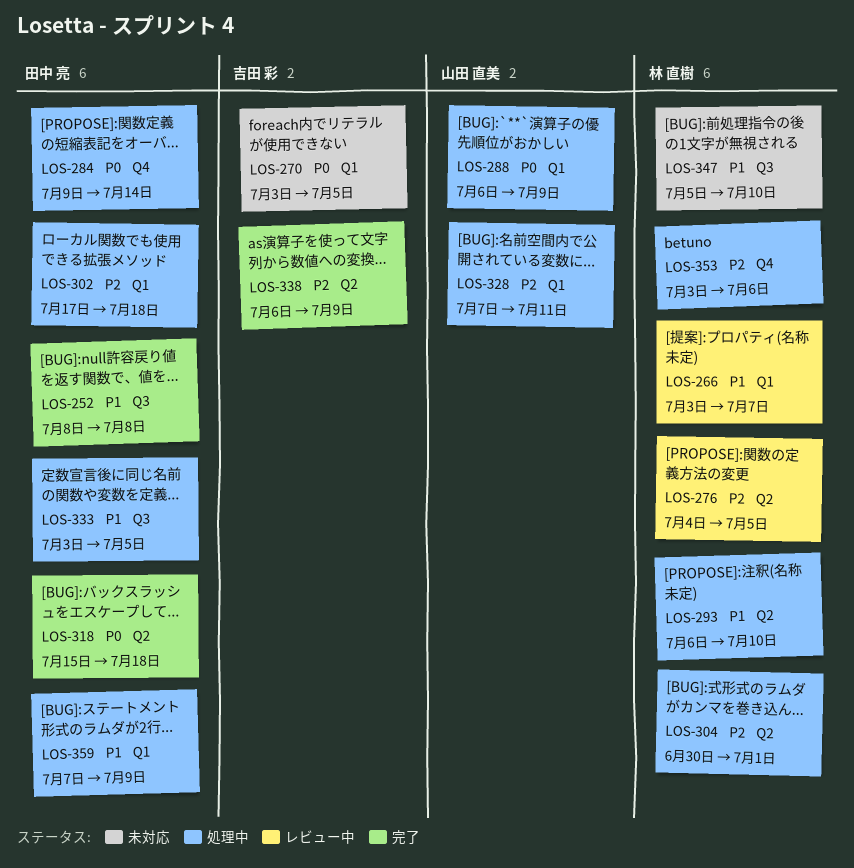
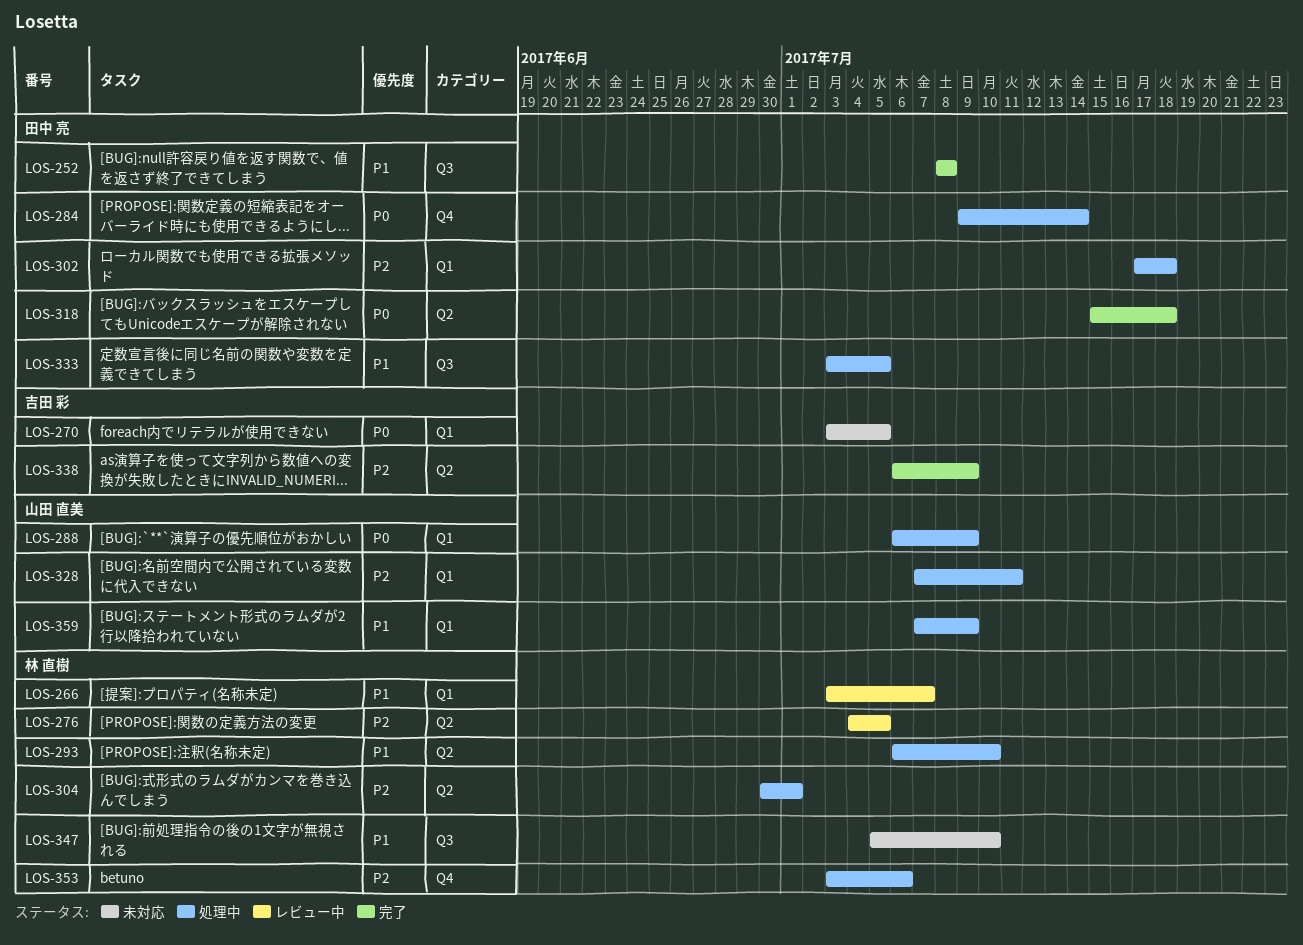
LOS-359, owner: 田中 亮 -> 山田 直美

